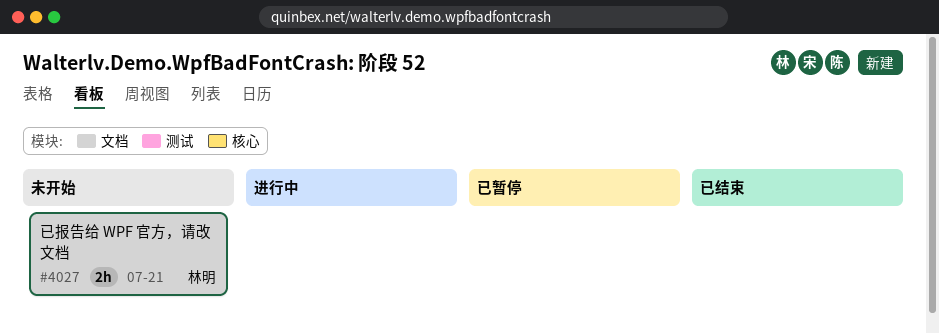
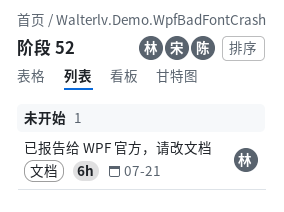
已报告给 WPF 官方，请改文档, estimate: 2h -> 6h

